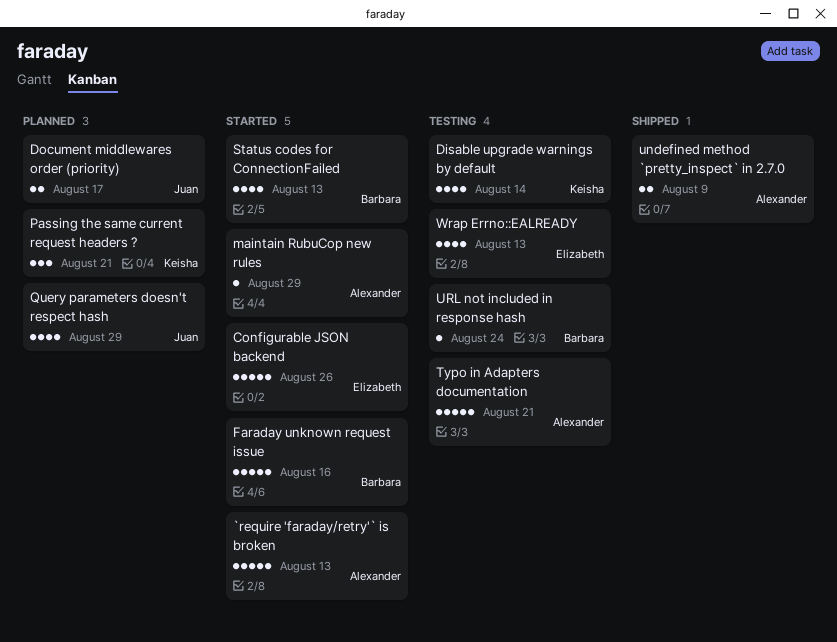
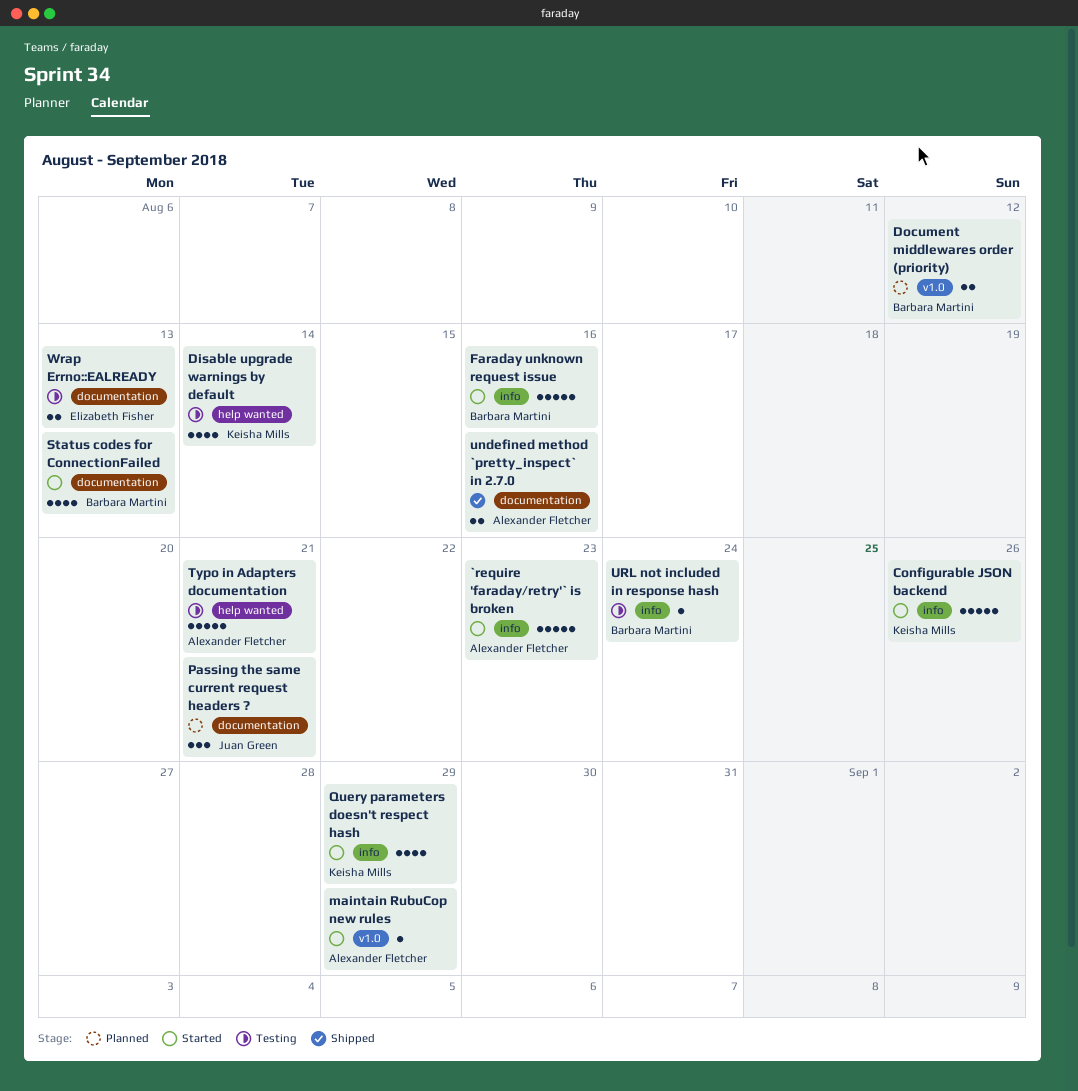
`require 'faraday/retry'` is broken, due: Aug 13 -> Aug 23
Configurable JSON backend, owner: Elizabeth Fisher -> Keisha Mills
Document middlewares order (priority), owner: Juan Green -> Barbara Martini
Document middlewares order (priority), due: Aug 17 -> Aug 12
Passing the same current request headers ?, owner: Keisha Mills -> Juan Green
Query parameters doesn't respect hash, status: Planned -> Started
Query parameters doesn't respect hash, owner: Juan Green -> Keisha Mills
undefined method `pretty_inspect` in 2.7.0, due: Aug 9 -> Aug 16
Wrap Errno::EALREADY, estimate: 4 -> 2

